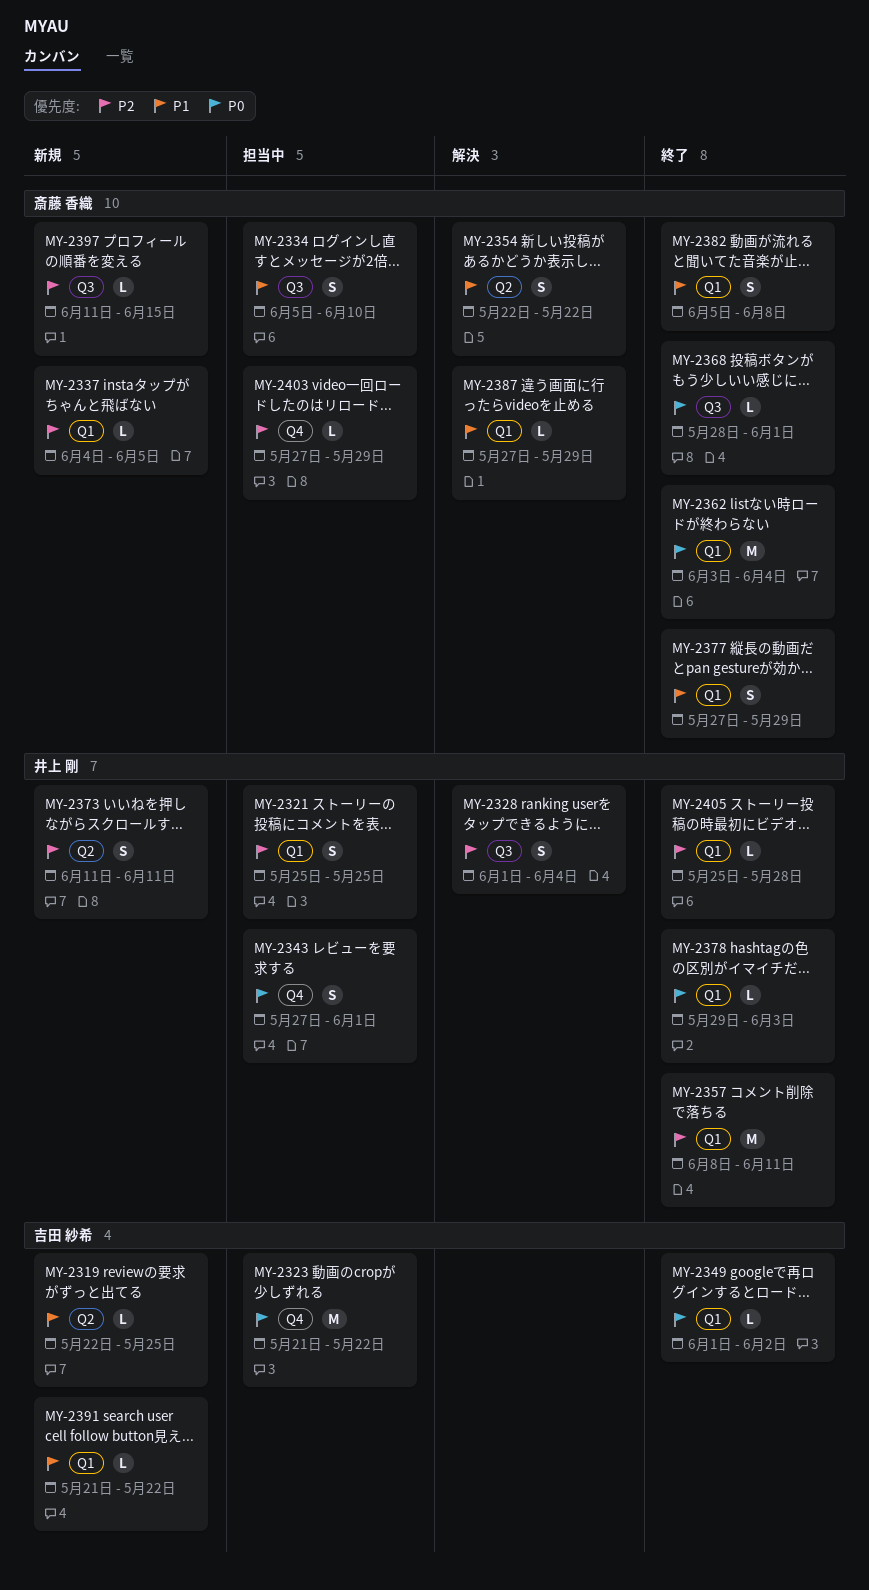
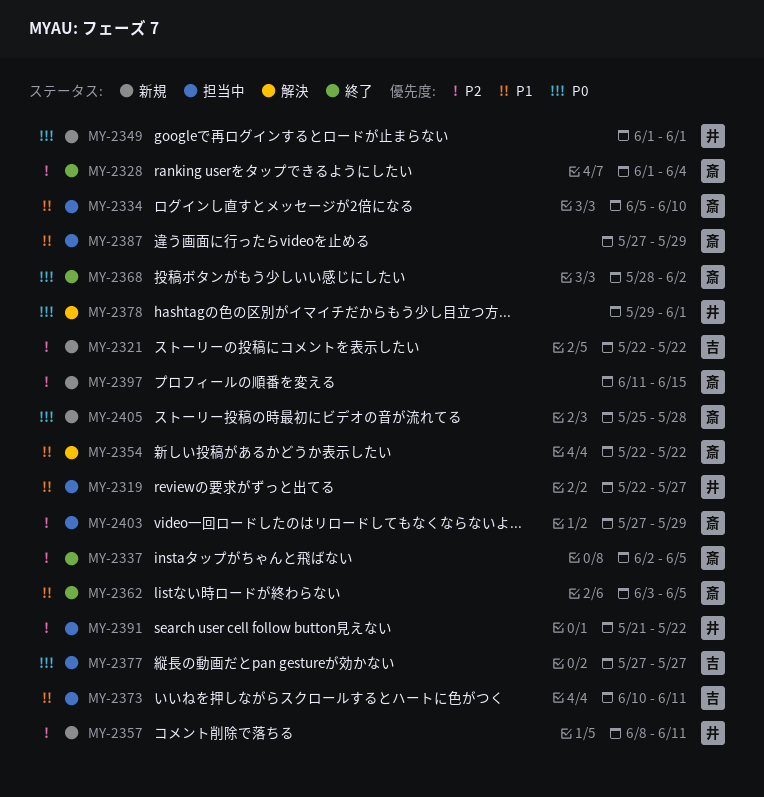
MY-2319, status: 新規 -> 担当中
MY-2319, owner: 吉田 紗希 -> 井上 剛
MY-2319, due: May 25 -> May 27
MY-2321, status: 担当中 -> 新規
MY-2321, owner: 井上 剛 -> 吉田 紗希
MY-2321, start: May 25 -> May 22
MY-2321, due: May 25 -> May 22
MY-2323: present -> none
MY-2328, status: 解決 -> 終了
MY-2328, owner: 井上 剛 -> 斎藤 香織
MY-2337, status: 新規 -> 終了
MY-2337, start: Jun 4 -> Jun 2
MY-2343: present -> none
MY-2349, status: 終了 -> 新規
MY-2349, owner: 吉田 紗希 -> 井上 剛
MY-2349, due: Jun 2 -> Jun 1
MY-2357, status: 終了 -> 新規
MY-2362, priority: P0 -> P1
MY-2362, due: Jun 4 -> Jun 5
MY-2368, due: Jun 1 -> Jun 2
MY-2373, status: 新規 -> 担当中
MY-2373, owner: 井上 剛 -> 吉田 紗希
MY-2373, priority: P2 -> P1
MY-2373, start: Jun 11 -> Jun 10
MY-2377, status: 終了 -> 担当中
MY-2377, owner: 斎藤 香織 -> 吉田 紗希
MY-2377, priority: P1 -> P0
MY-2377, due: May 29 -> May 27
MY-2378, status: 終了 -> 解決
MY-2378, due: Jun 3 -> Jun 1
MY-2382: present -> none
MY-2387, status: 解決 -> 担当中
MY-2391, status: 新規 -> 担当中
MY-2391, owner: 吉田 紗希 -> 井上 剛
MY-2391, priority: P1 -> P2
MY-2405, status: 終了 -> 新規
MY-2405, owner: 井上 剛 -> 斎藤 香織
MY-2405, priority: P2 -> P0

